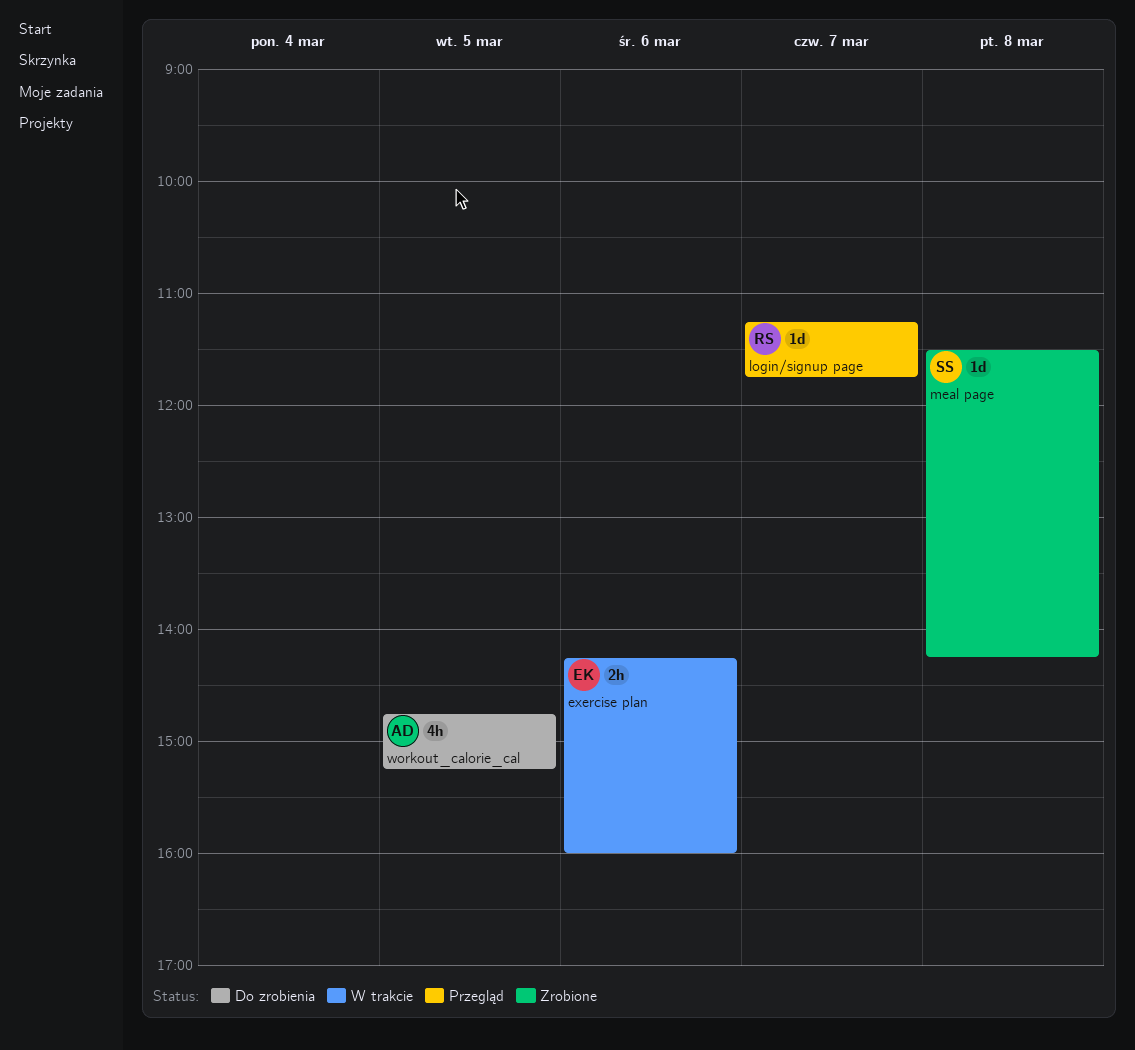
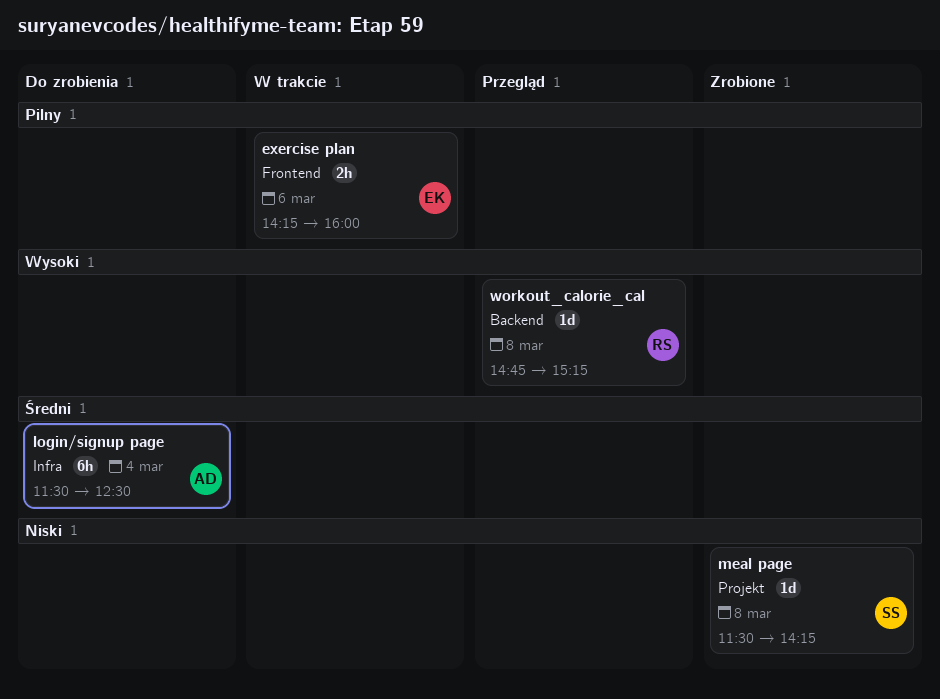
login/signup page, status: Przegląd -> Do zrobienia
login/signup page, owner: RS -> AD
login/signup page, estimate: 1d -> 6h
login/signup page, day: Mar 7 -> Mar 4
login/signup page, begins: 11:15 -> 11:30
login/signup page, ends: 11:45 -> 12:30
workout_calorie_cal, status: Do zrobienia -> Przegląd
workout_calorie_cal, owner: AD -> RS
workout_calorie_cal, estimate: 4h -> 1d
workout_calorie_cal, day: Mar 5 -> Mar 8

